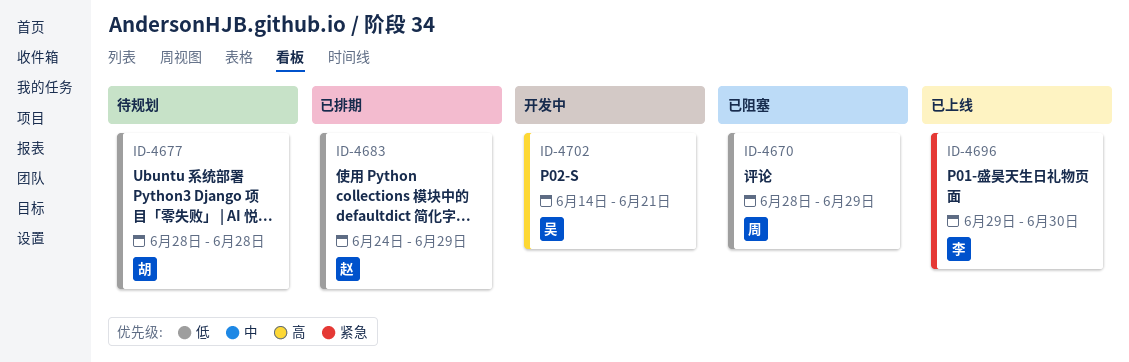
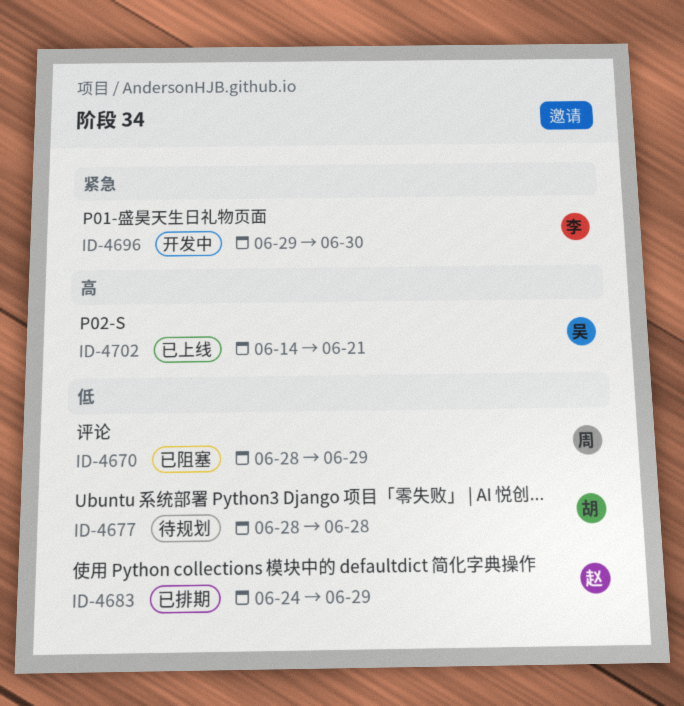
ID-4696, status: 已上线 -> 开发中
ID-4702, status: 开发中 -> 已上线

